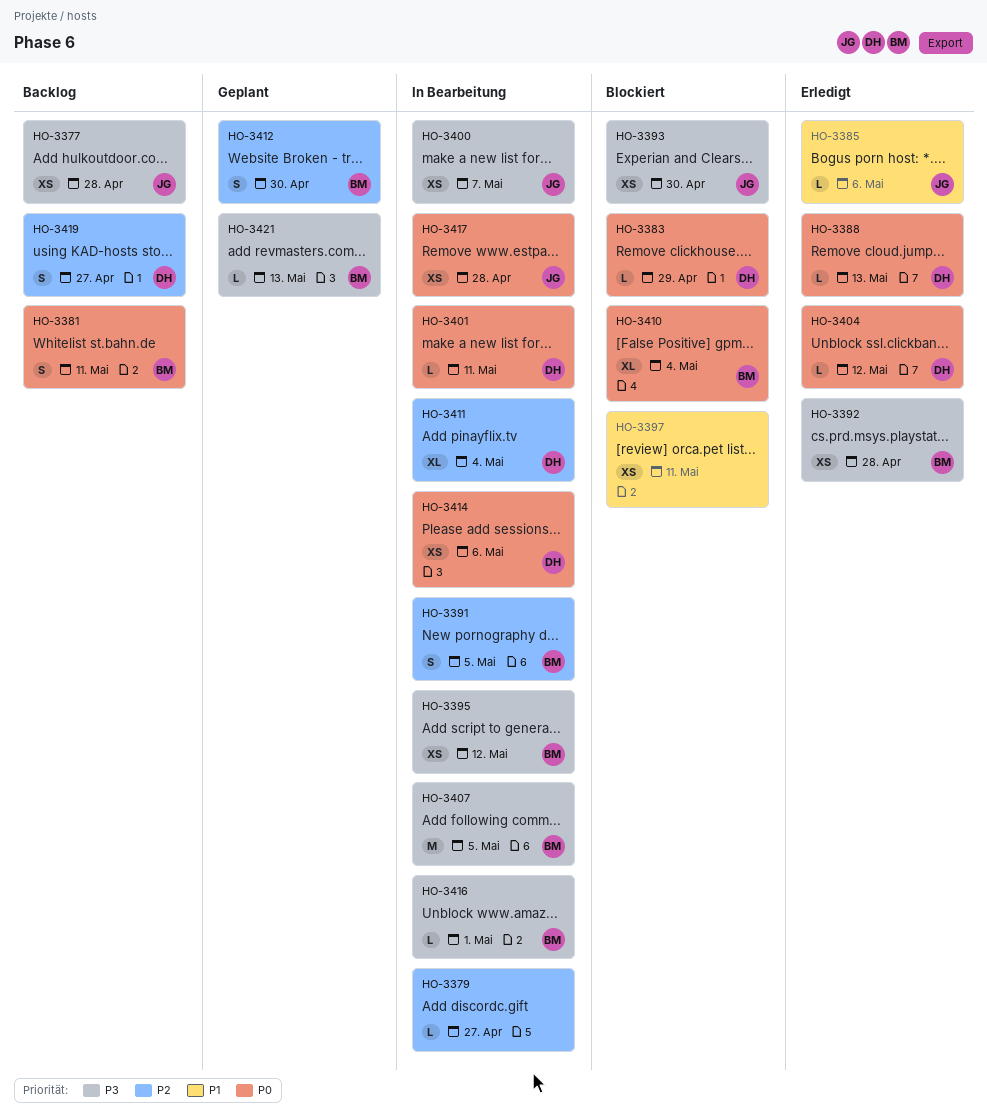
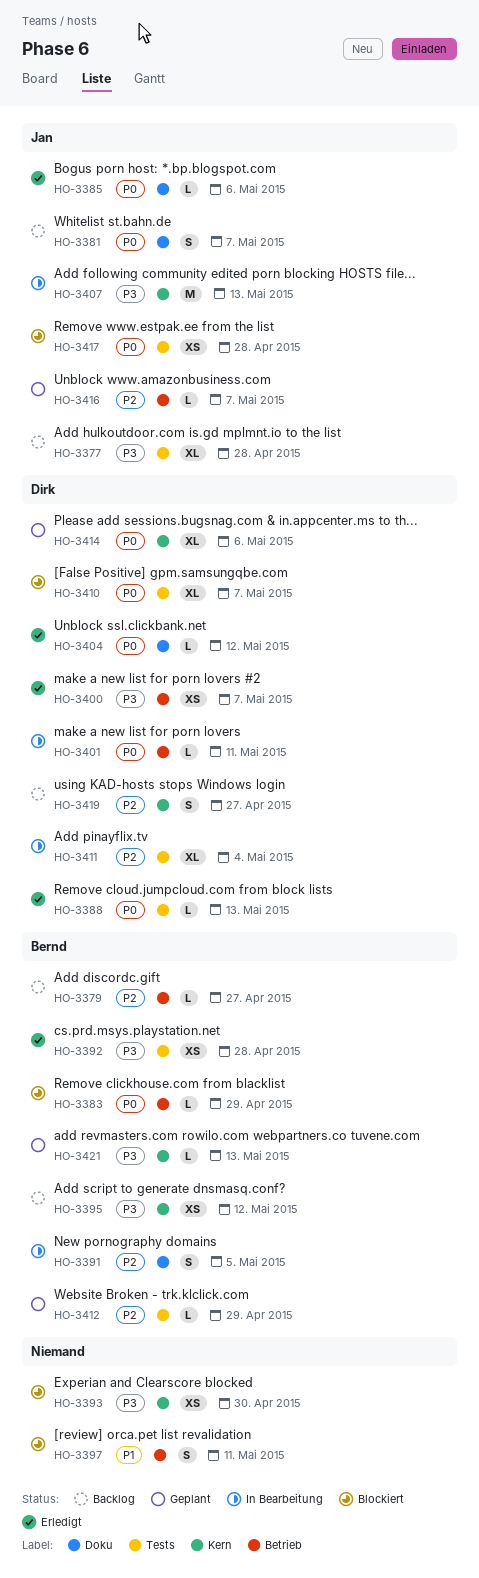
HO-3377, estimate: XS -> XL
HO-3379, status: In Bearbeitung -> Backlog
HO-3379, owner: none -> Bernd
HO-3381, owner: Bernd -> Jan
HO-3381, due: May 11 -> May 7
HO-3383, owner: Dirk -> Bernd
HO-3385, priority: P1 -> P0
HO-3393, owner: Jan -> none
HO-3395, status: In Bearbeitung -> Backlog
HO-3397, estimate: XS -> S
HO-3400, status: In Bearbeitung -> Erledigt
HO-3400, owner: Jan -> Dirk
HO-3407, owner: Bernd -> Jan
HO-3407, due: May 5 -> May 13
HO-3410, owner: Bernd -> Dirk
HO-3410, due: May 4 -> May 7
HO-3412, estimate: S -> L
HO-3412, due: Apr 30 -> Apr 29
HO-3414, status: In Bearbeitung -> Geplant
HO-3414, estimate: XS -> XL
HO-3416, status: In Bearbeitung -> Geplant
HO-3416, owner: Bernd -> Jan
HO-3416, priority: P3 -> P2
HO-3416, due: May 1 -> May 7
HO-3417, status: In Bearbeitung -> Blockiert

